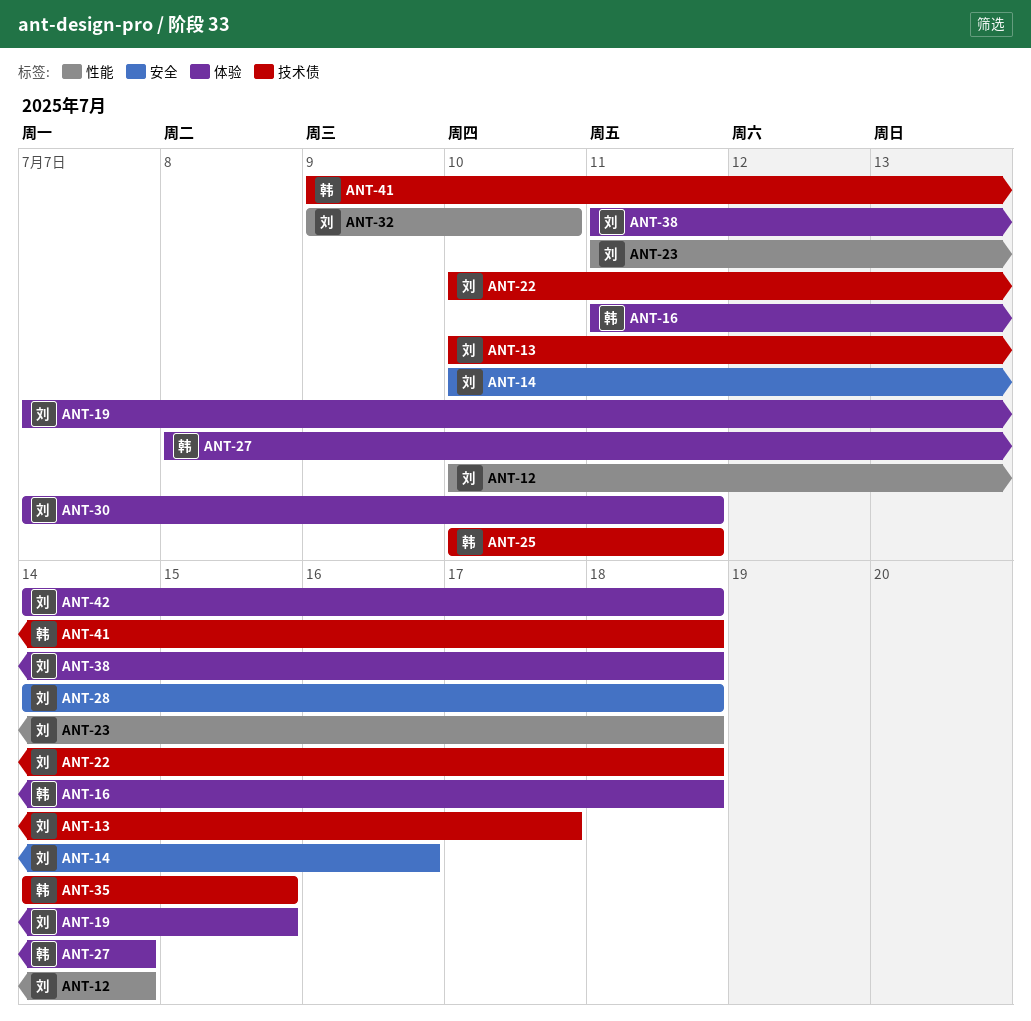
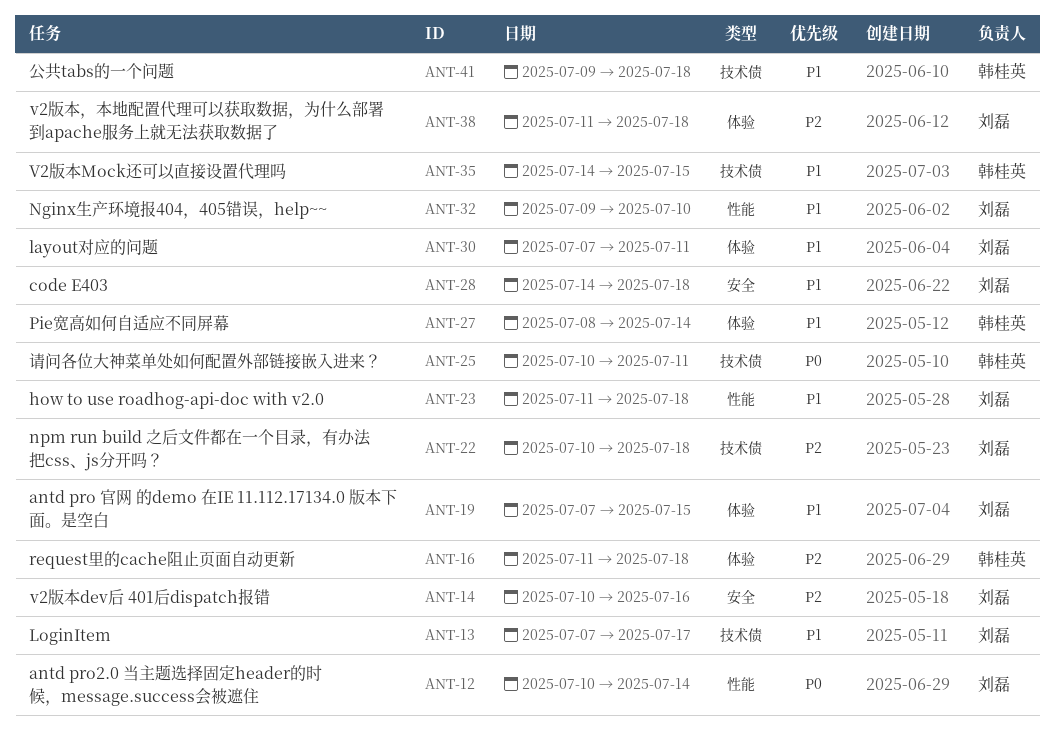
ANT-13, start: Jul 10 -> Jul 7
ANT-42: present -> none

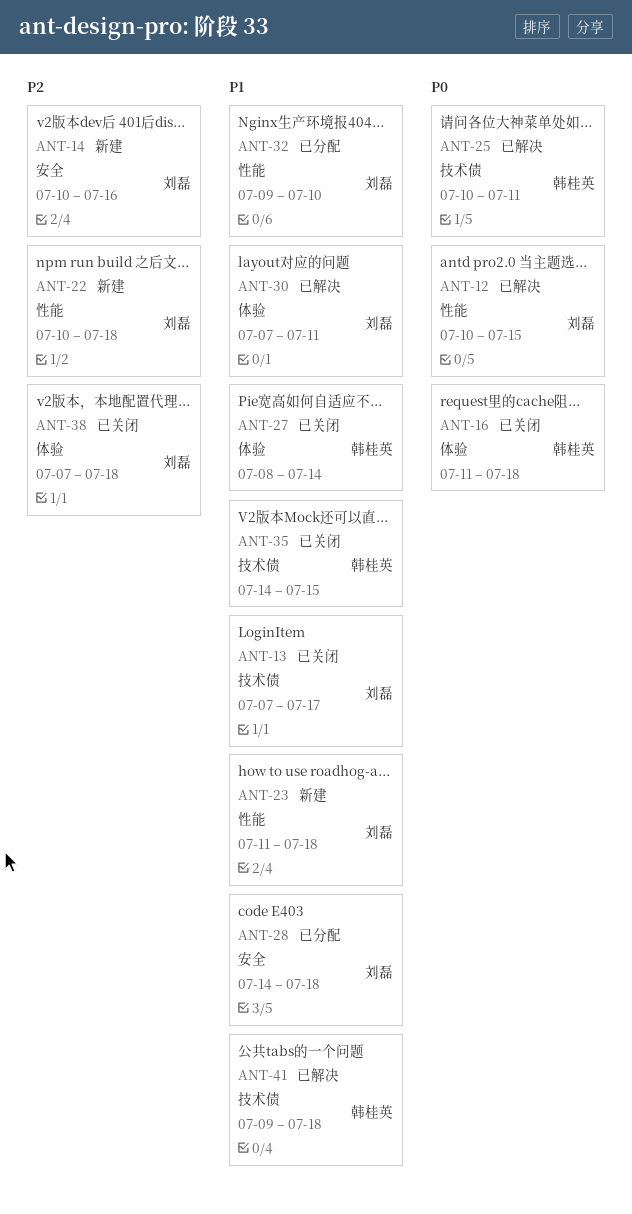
ANT-12, due: Jul 14 -> Jul 15
ANT-16, priority: P2 -> P0
ANT-19: present -> none
ANT-22, label: 技术债 -> 性能
ANT-38, start: Jul 11 -> Jul 7

